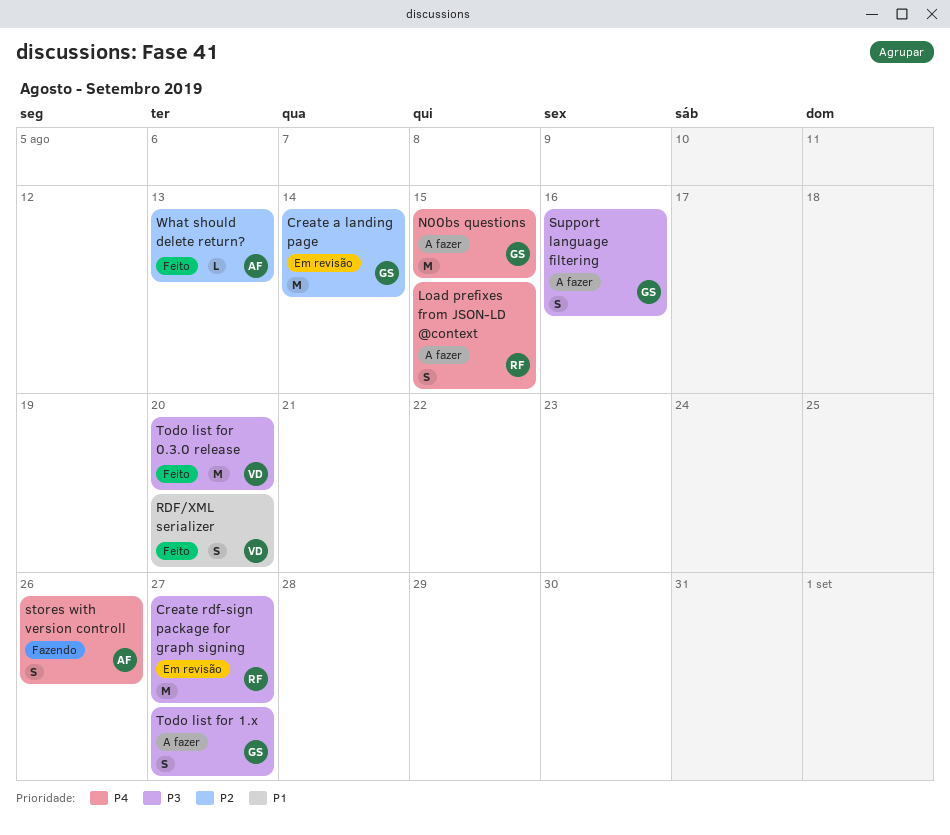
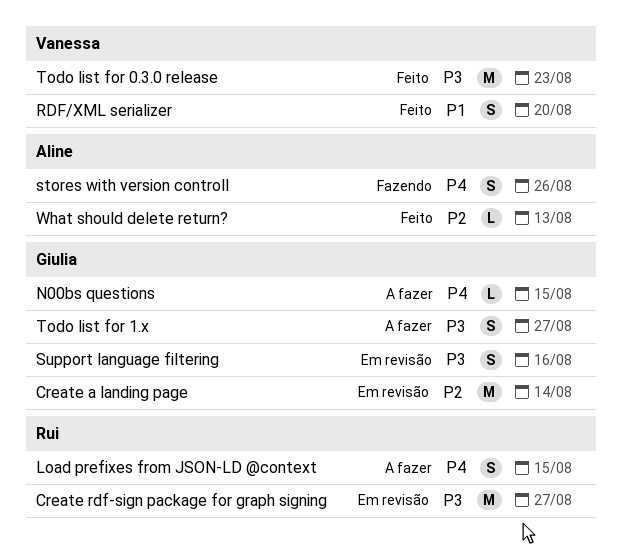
N00bs questions, estimate: M -> L
Support language filtering, status: A fazer -> Em revisão
Todo list for 0.3.0 release, due: Aug 20 -> Aug 23

